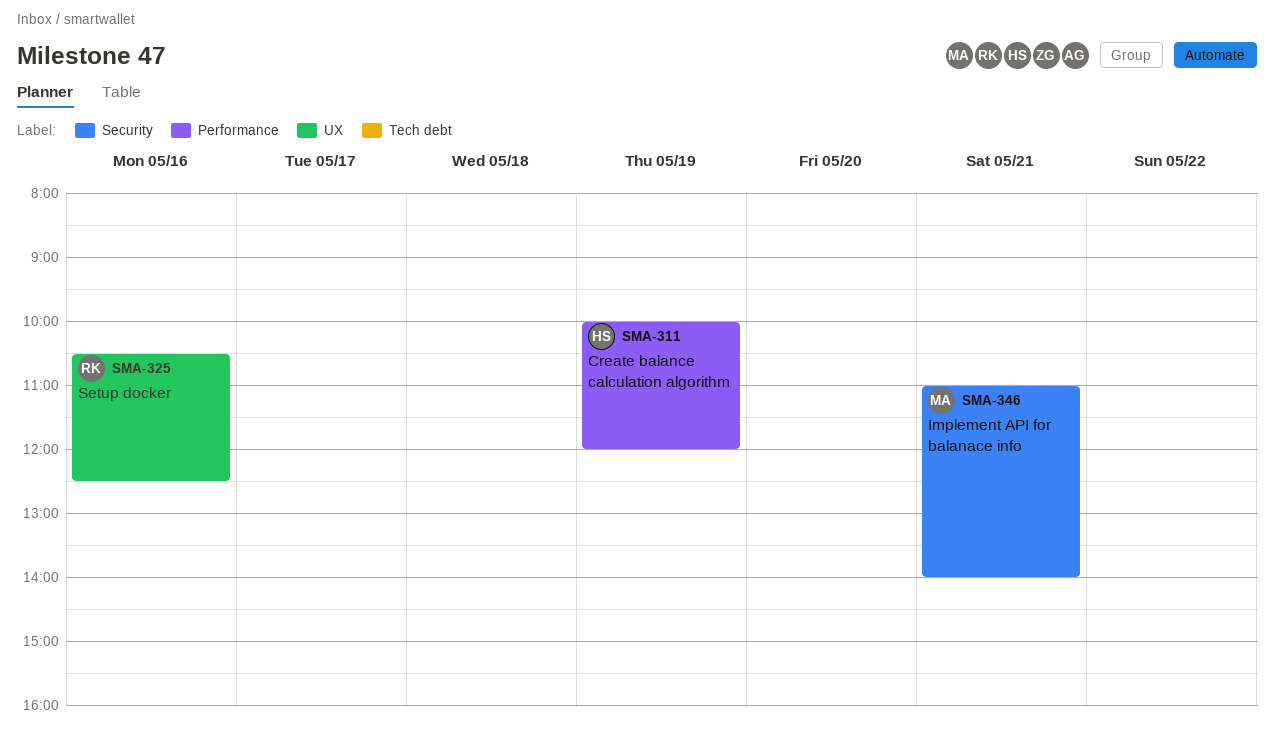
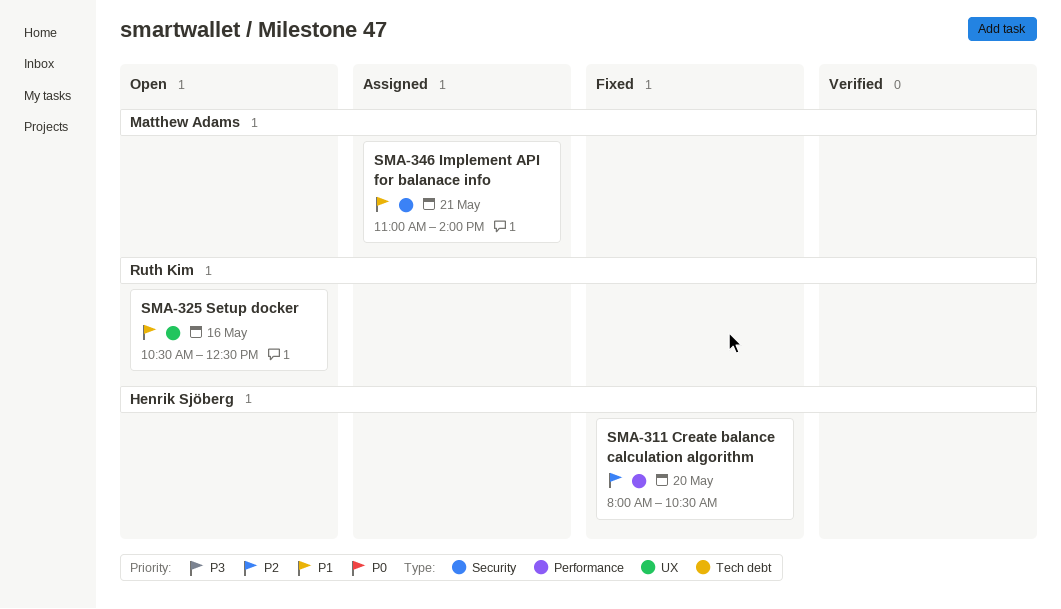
SMA-311, day: May 19 -> May 20
SMA-311, begins: 10:00 -> 08:00
SMA-311, ends: 12:00 -> 10:30

